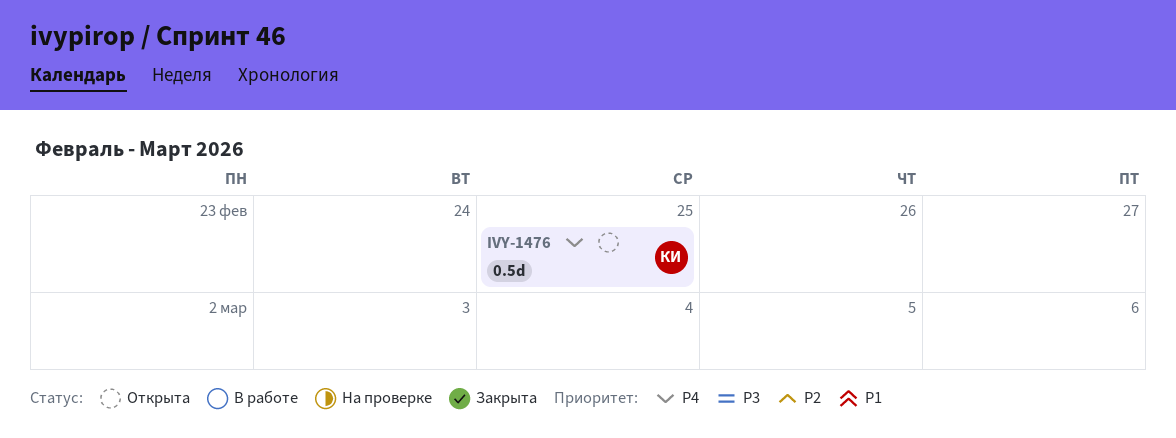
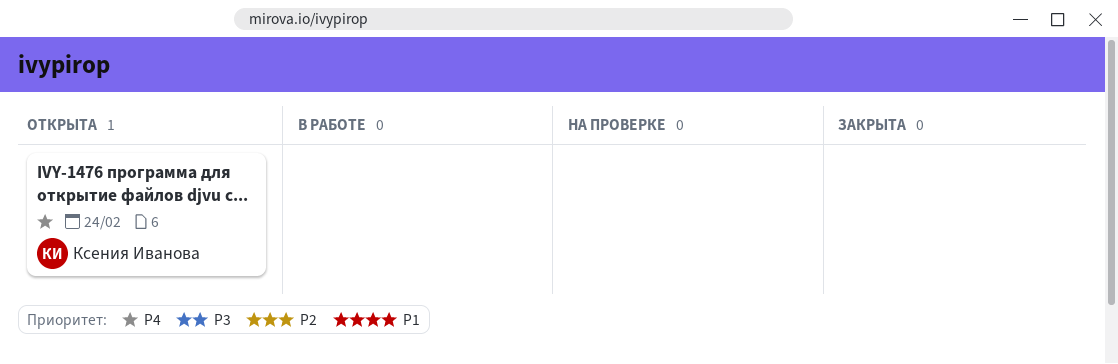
IVY-1476, due: Feb 25 -> Feb 24

